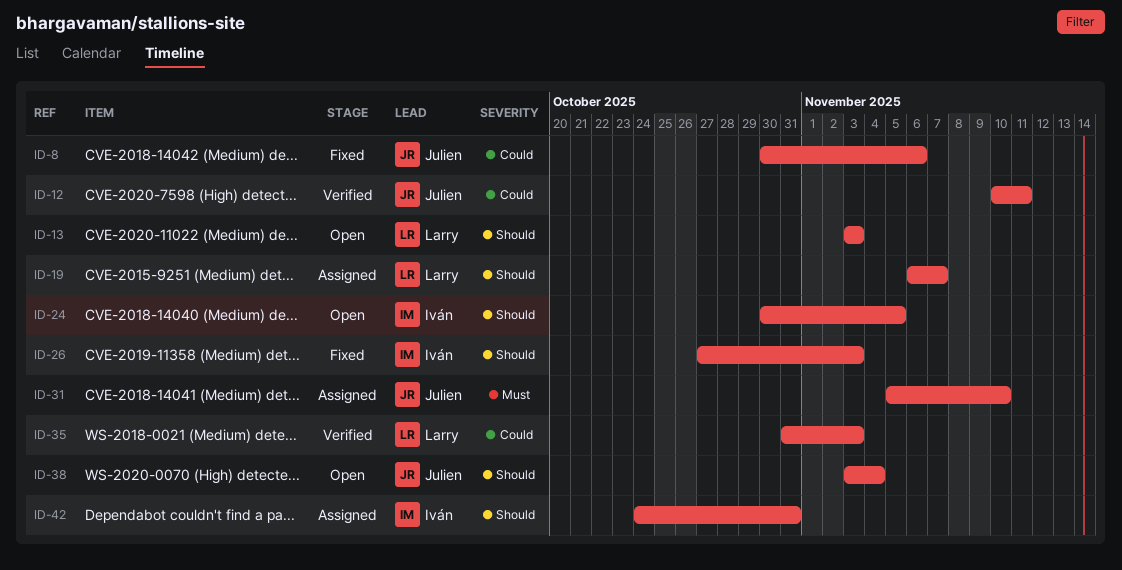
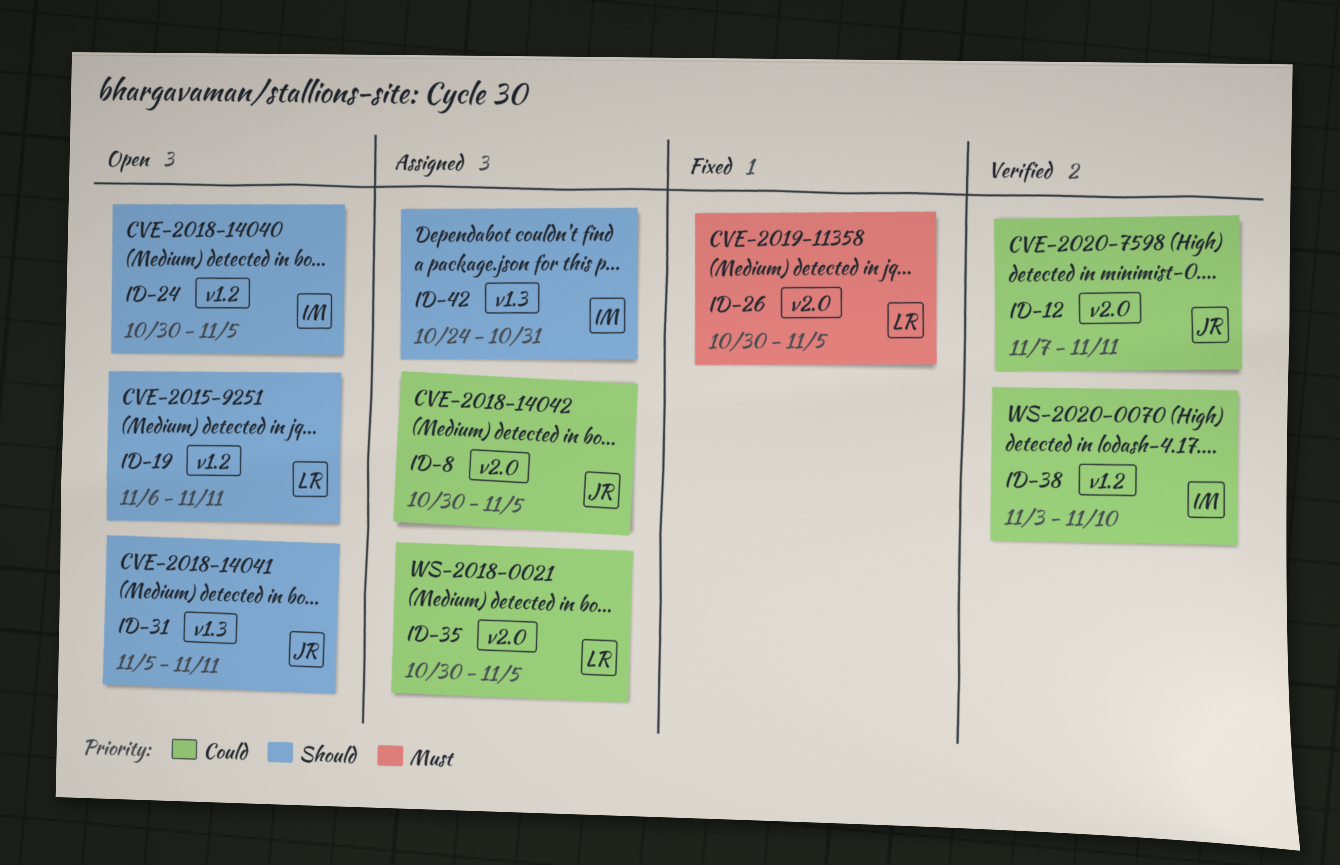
ID-8, status: Fixed -> Assigned
ID-8, due: Nov 6 -> Nov 5
ID-12, start: Nov 10 -> Nov 7
ID-13: present -> none
ID-19, status: Assigned -> Open
ID-19, due: Nov 7 -> Nov 11
ID-26, owner: Iván -> Larry
ID-26, priority: Should -> Must
ID-26, start: Oct 27 -> Oct 30
ID-26, due: Nov 3 -> Nov 5
ID-31, status: Assigned -> Open
ID-31, priority: Must -> Should
ID-31, due: Nov 10 -> Nov 11
ID-35, status: Verified -> Assigned
ID-35, start: Oct 31 -> Oct 30
ID-35, due: Nov 3 -> Nov 5
ID-38, status: Open -> Verified
ID-38, owner: Julien -> Iván
ID-38, priority: Should -> Could
ID-38, due: Nov 4 -> Nov 10

